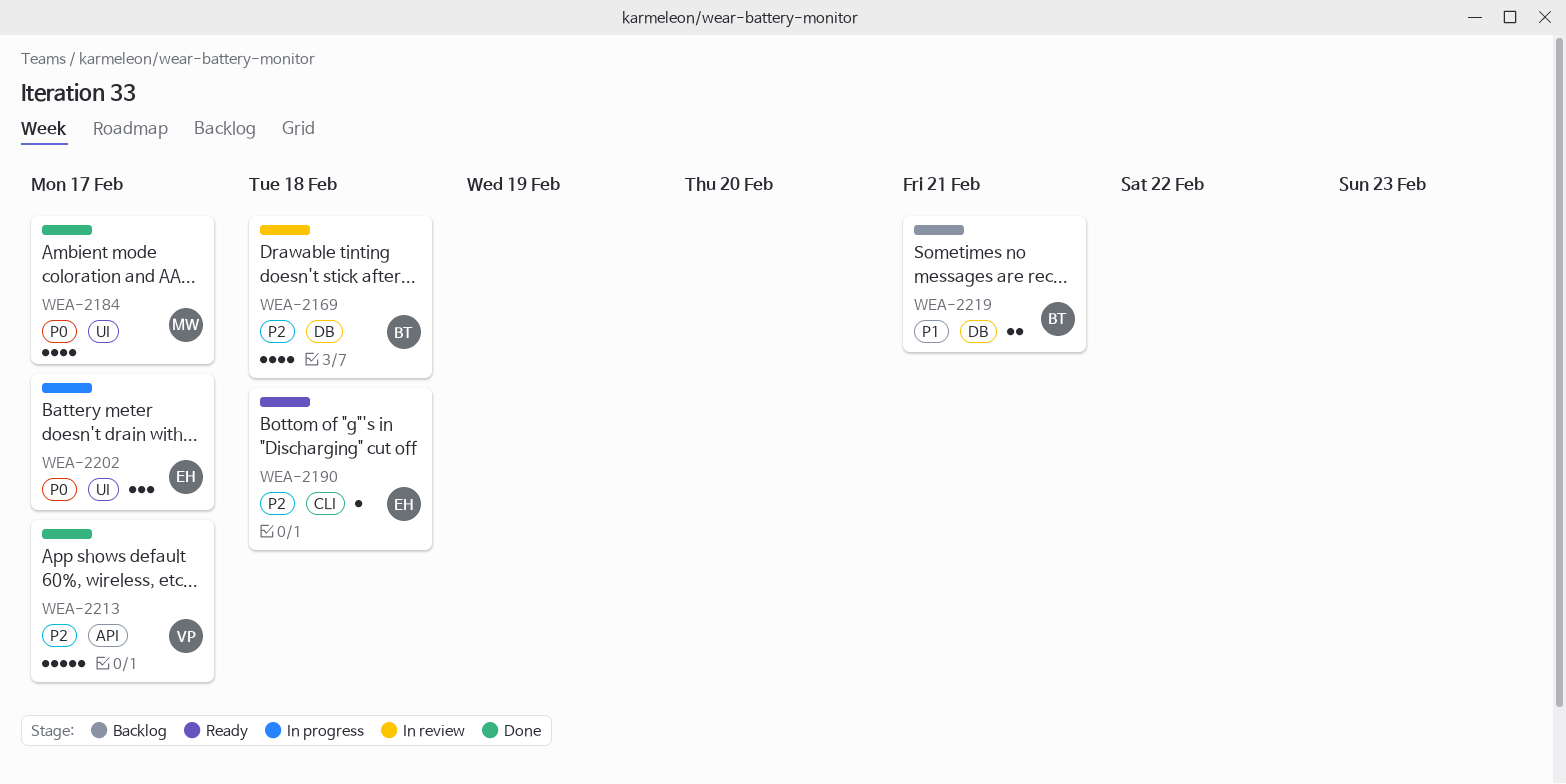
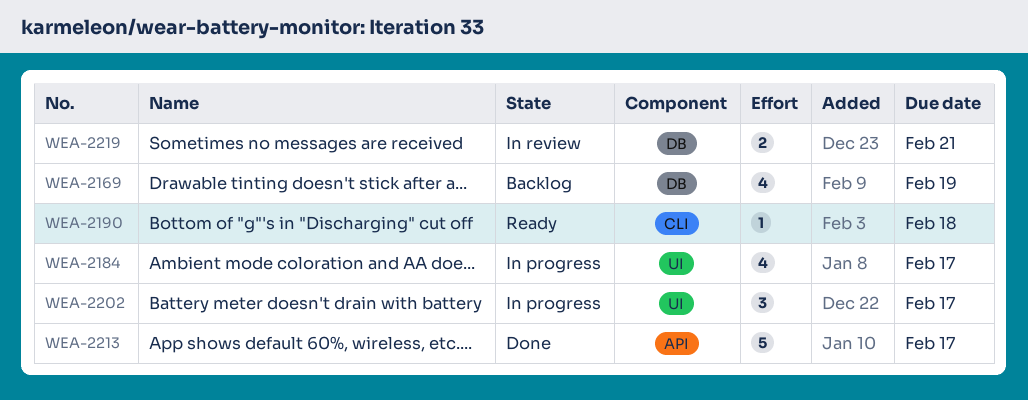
WEA-2169, status: In review -> Backlog
WEA-2169, due: Feb 18 -> Feb 19
WEA-2184, status: Done -> In progress
WEA-2219, status: Backlog -> In review

